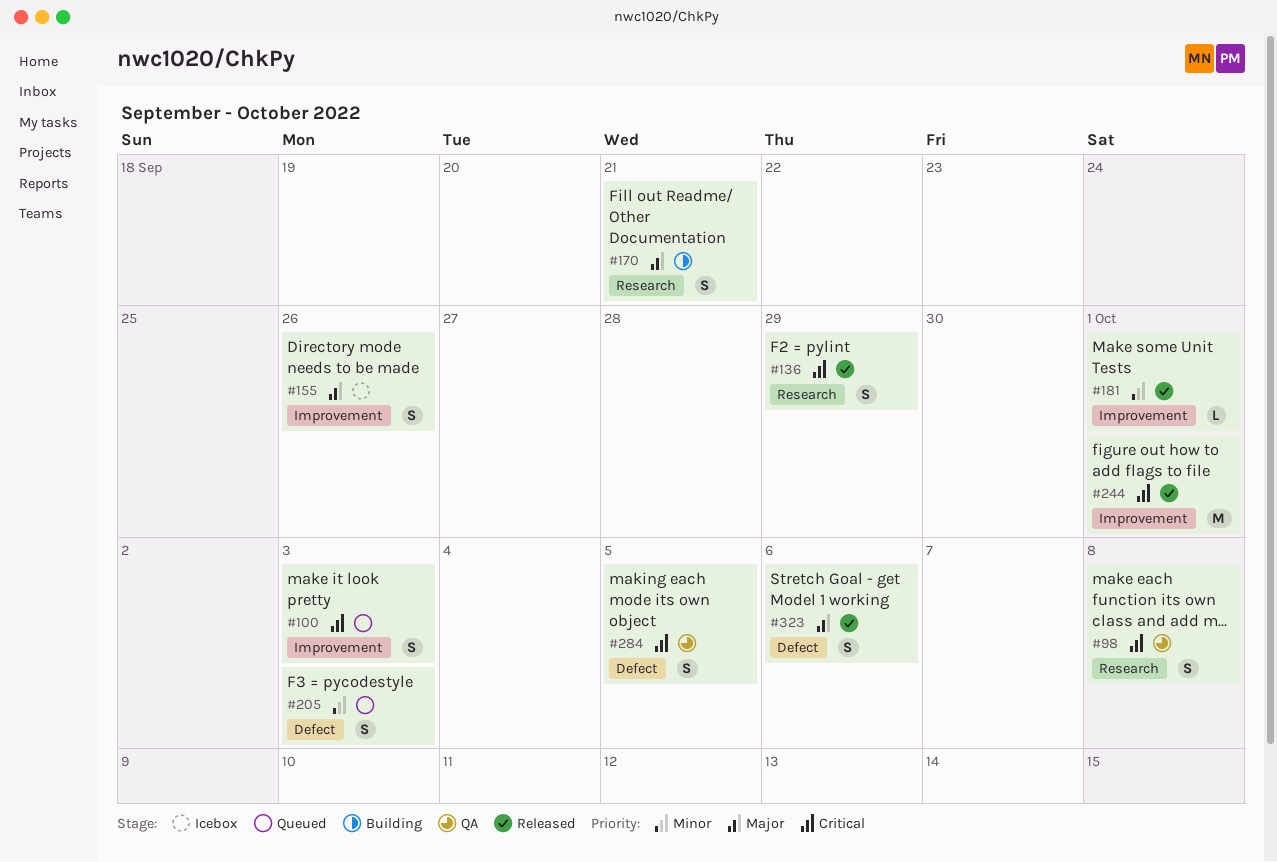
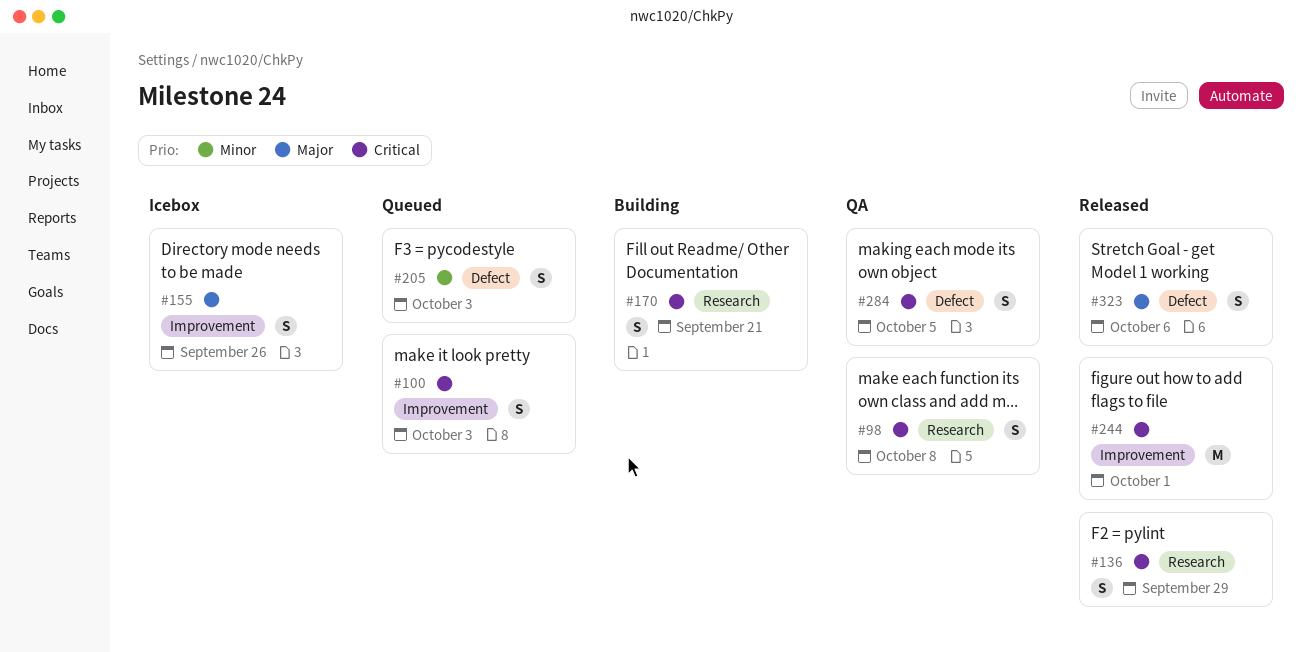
#170, priority: Major -> Critical
#181: present -> none

